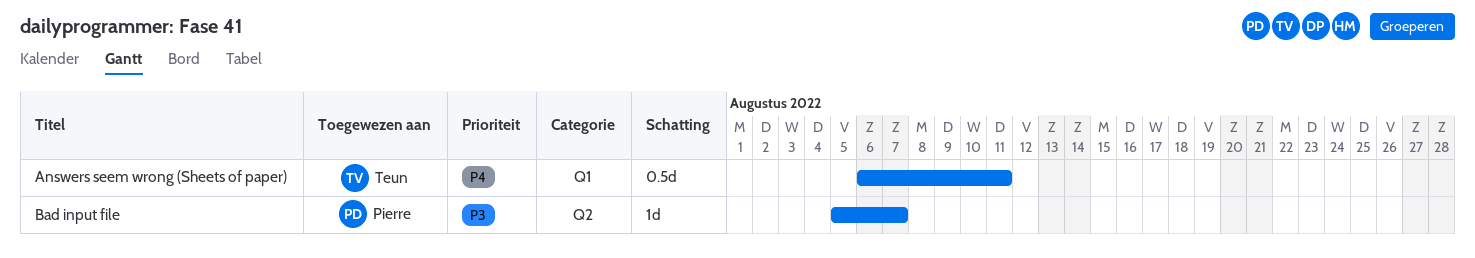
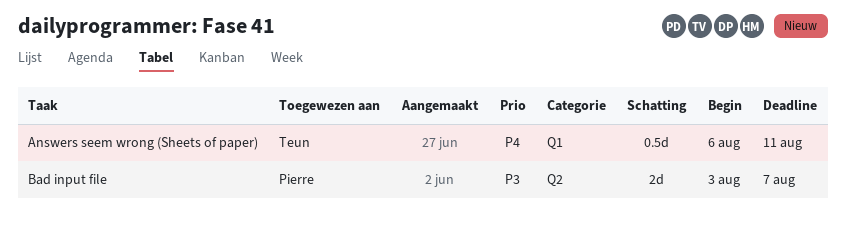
Bad input file, estimate: 1d -> 2d
Bad input file, start: Aug 5 -> Aug 3

